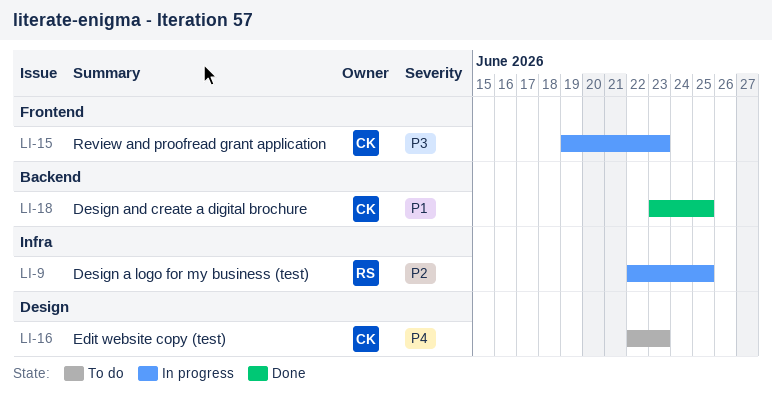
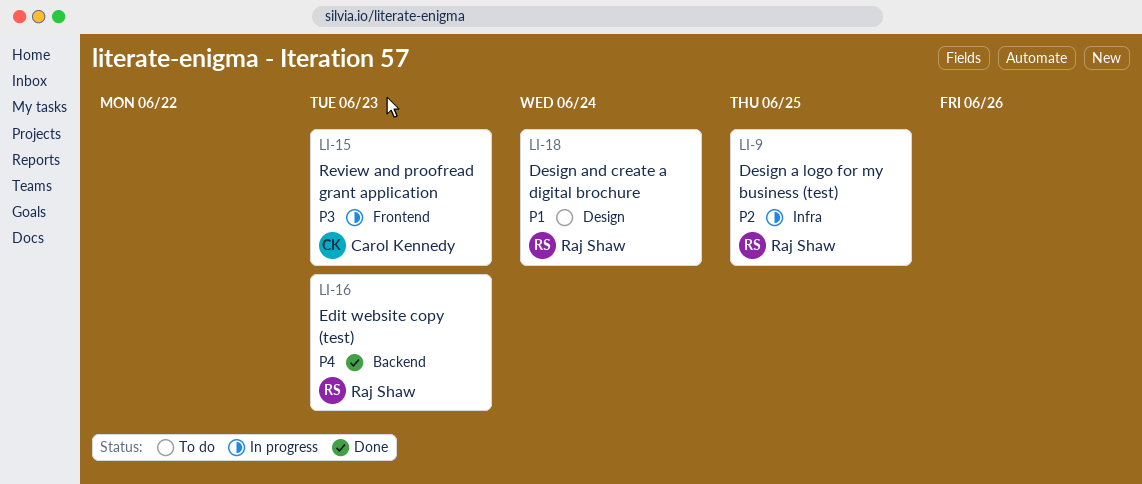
LI-16, status: To do -> Done
LI-16, owner: Carol Kennedy -> Raj Shaw
LI-16, label: Design -> Backend
LI-18, status: Done -> To do
LI-18, owner: Carol Kennedy -> Raj Shaw
LI-18, label: Backend -> Design
LI-18, due: Jun 25 -> Jun 24

